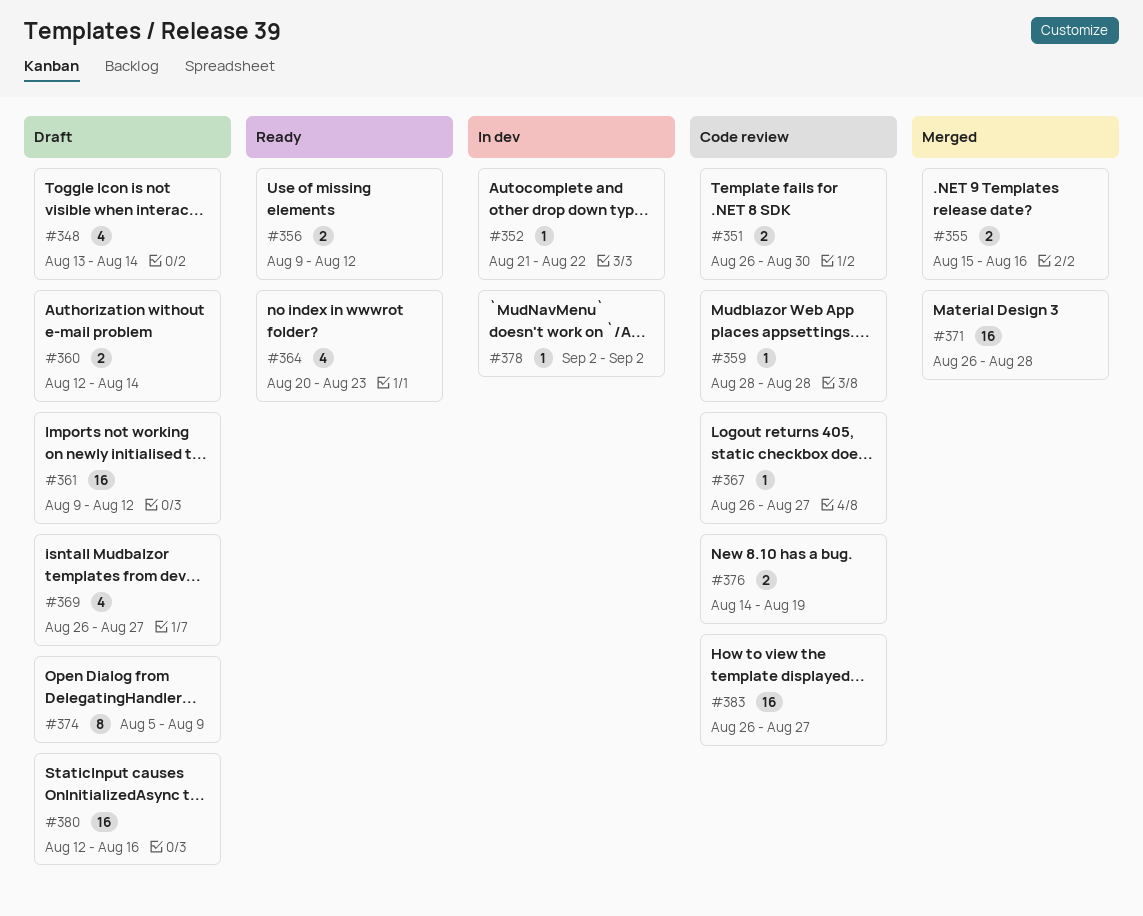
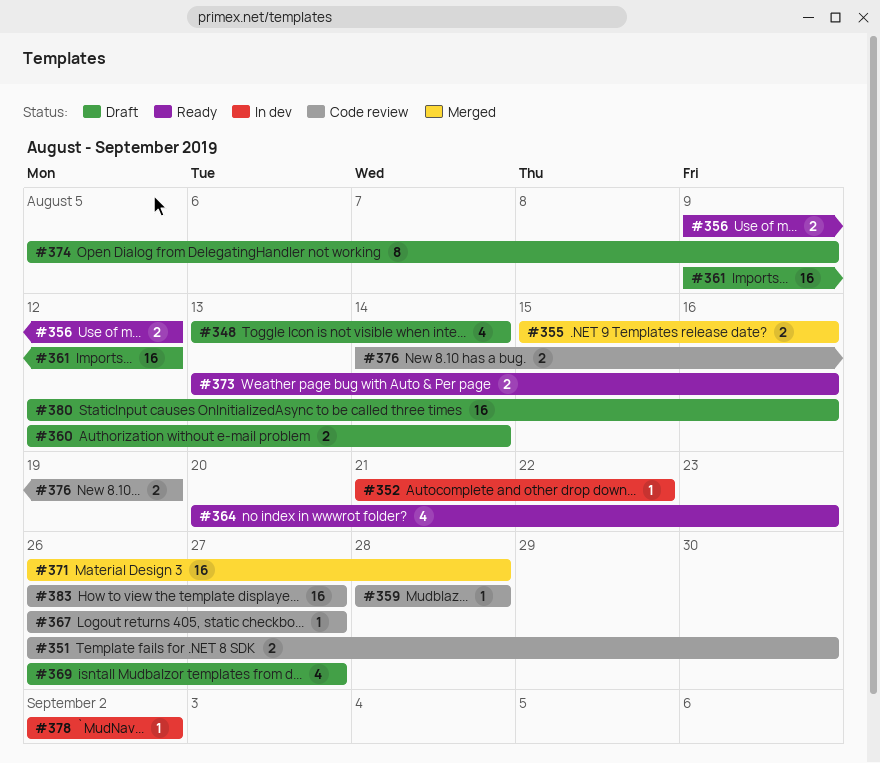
#373: none -> present

